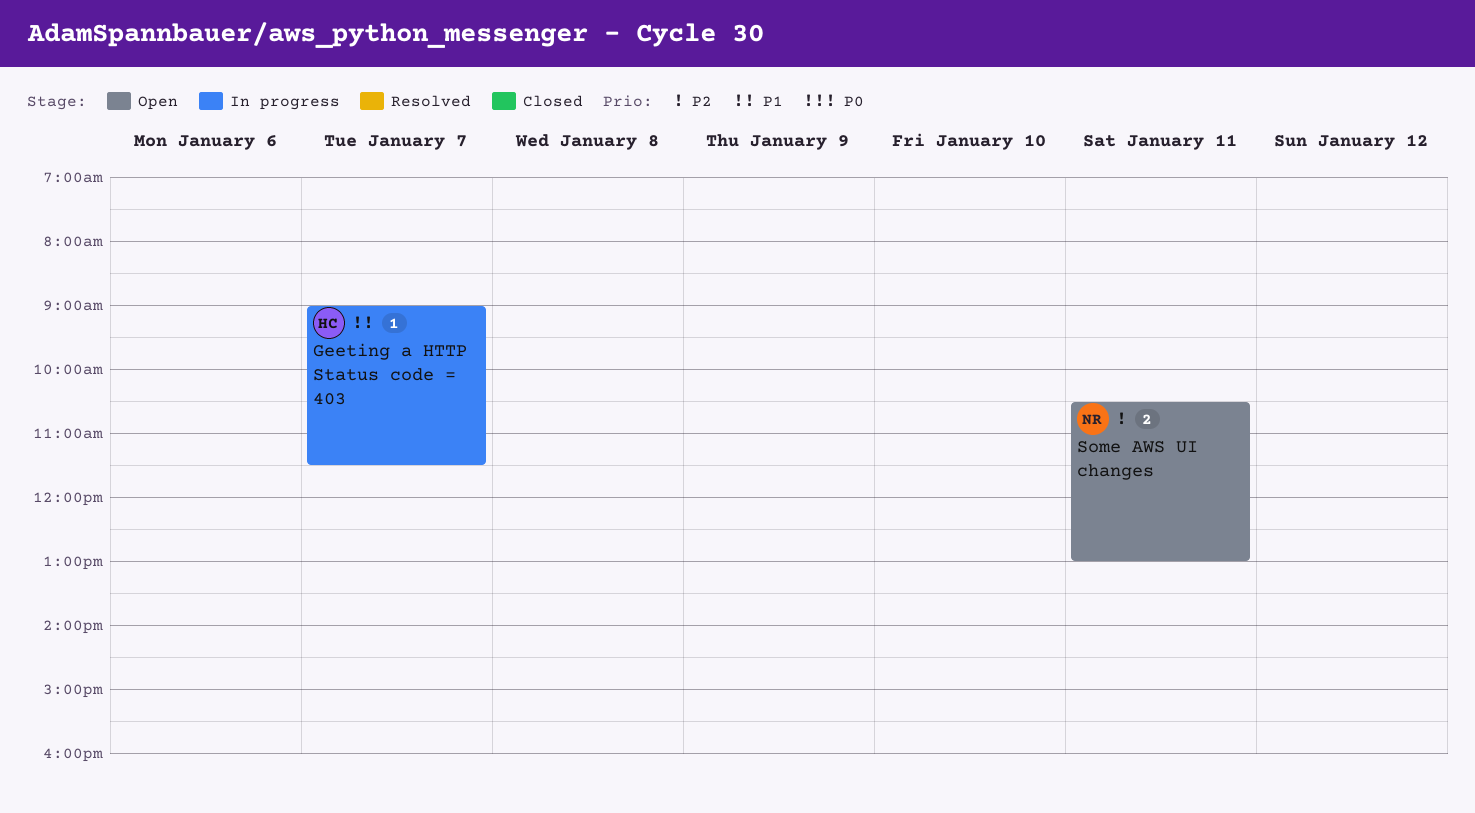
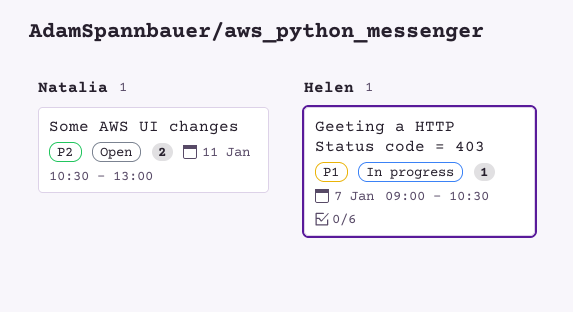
Geeting a HTTP Status code = 403, ends: 11:30 -> 10:30

